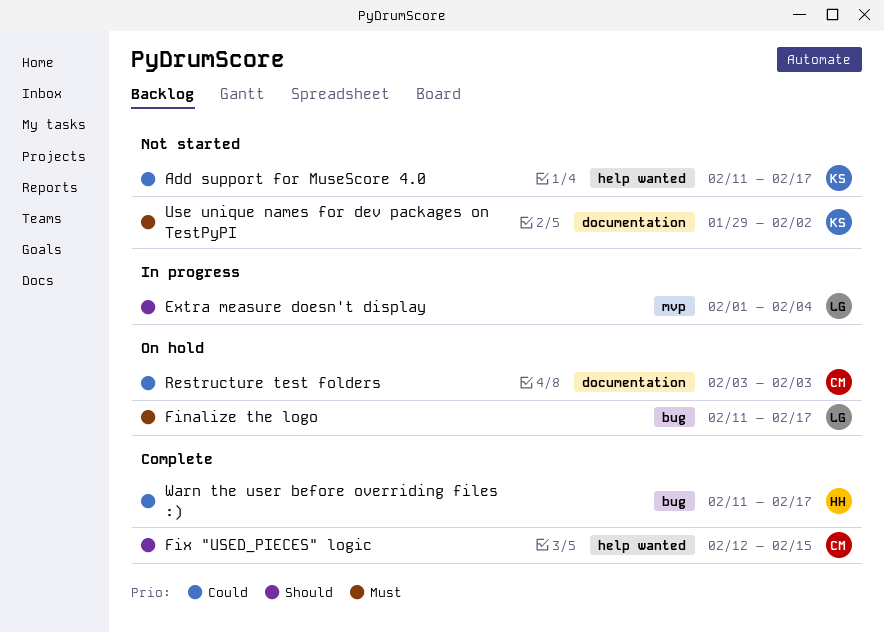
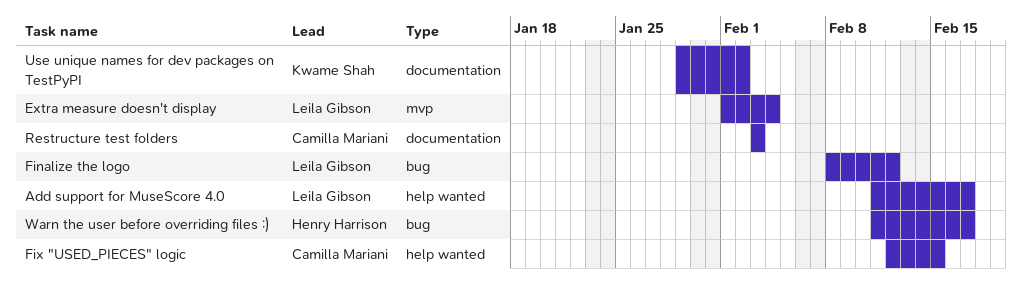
Add support for MuseScore 4.0, owner: Kwame Shah -> Leila Gibson
Finalize the logo, start: Feb 11 -> Feb 8
Finalize the logo, due: Feb 17 -> Feb 12

